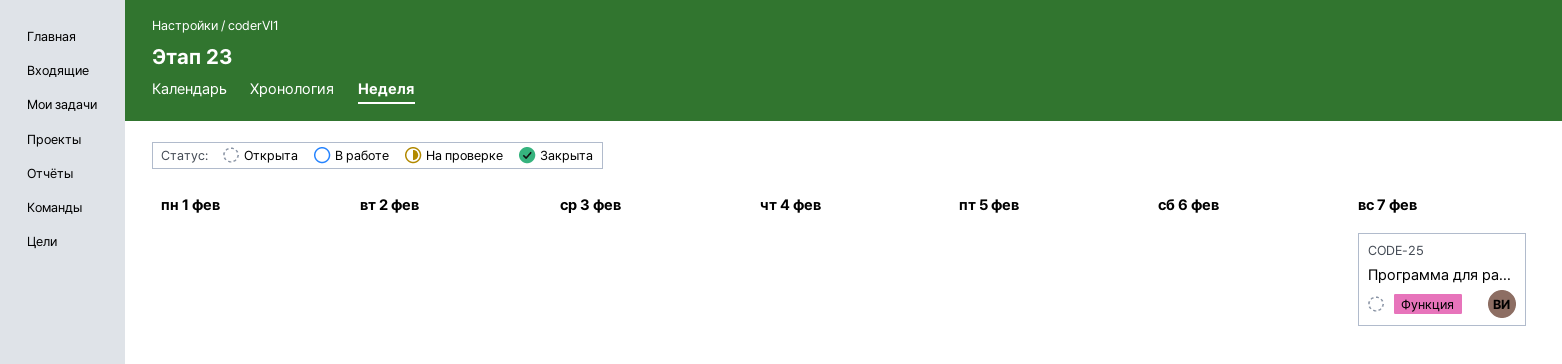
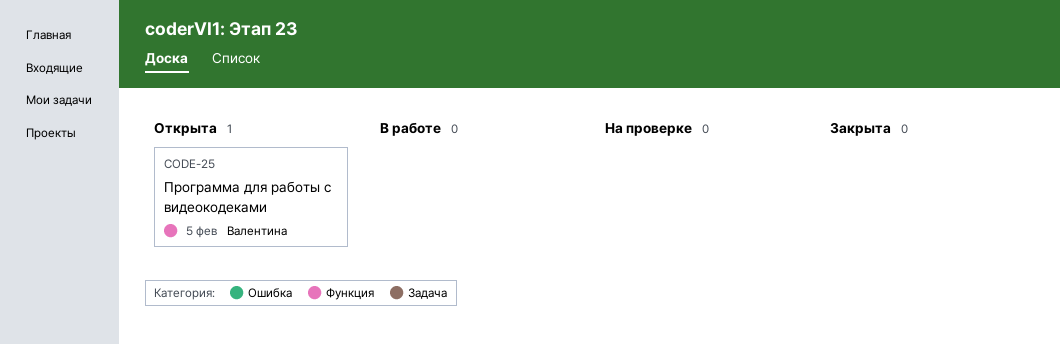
CODE-25, due: Feb 7 -> Feb 5

